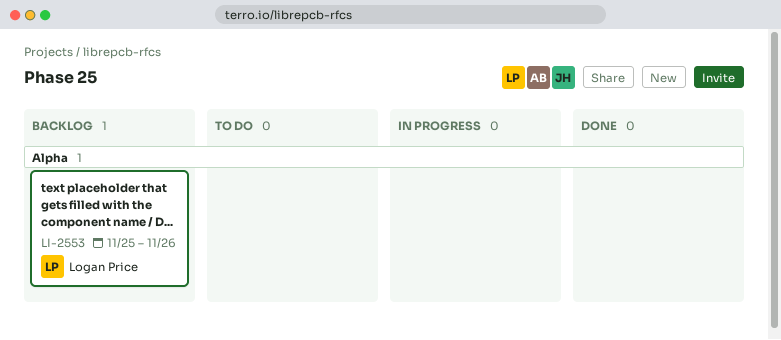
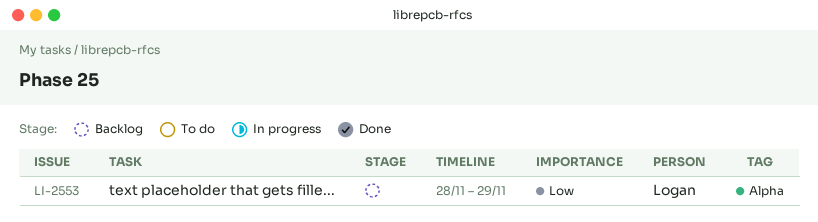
LI-2553, start: Nov 25 -> Nov 28
LI-2553, due: Nov 26 -> Nov 29

